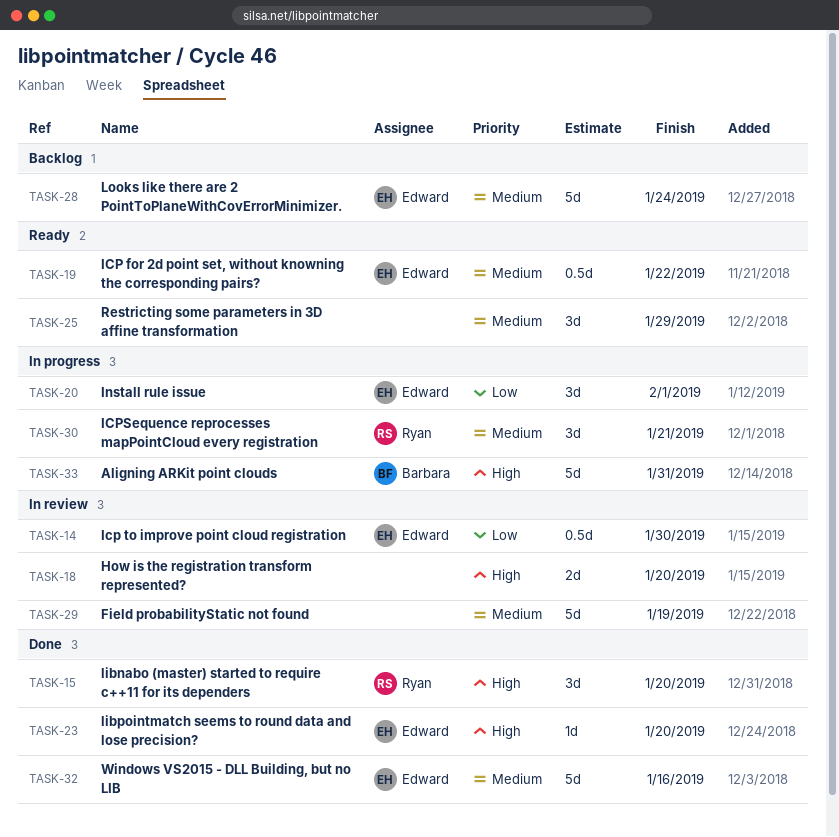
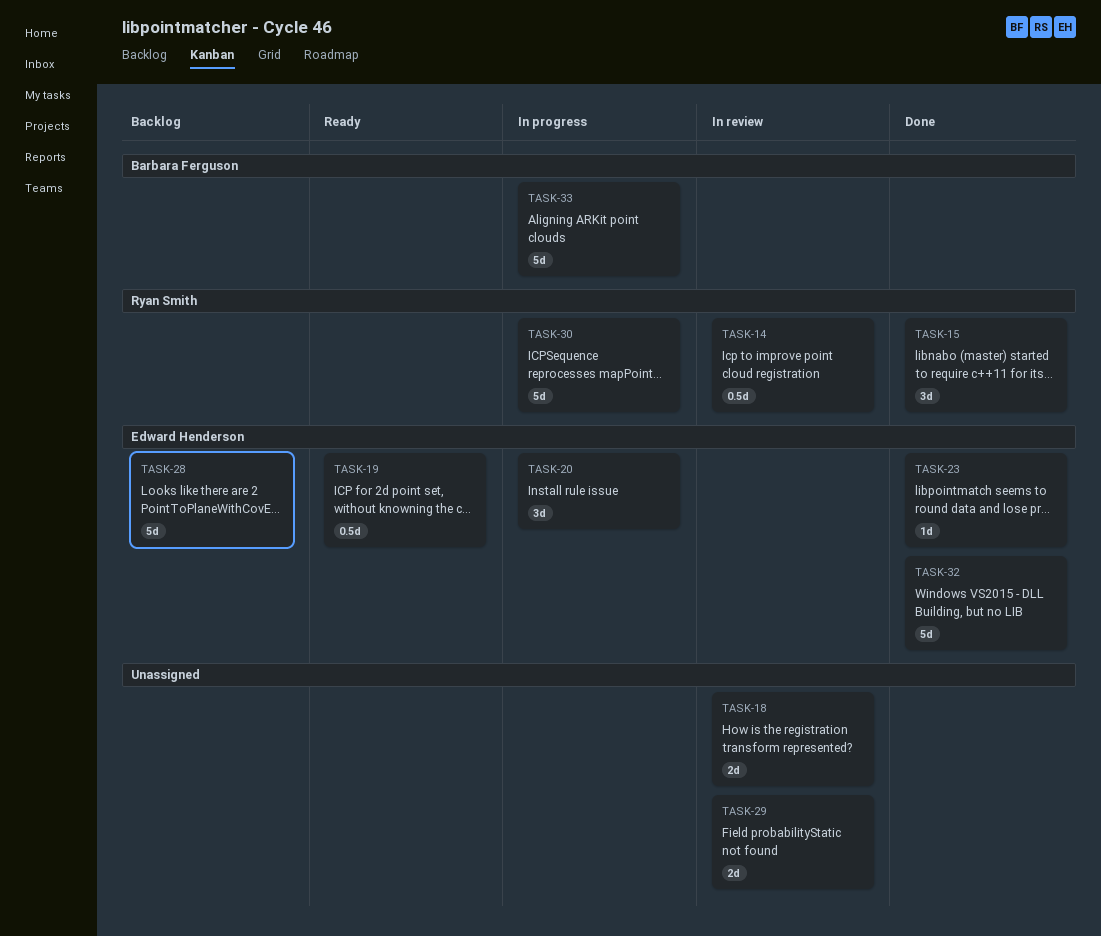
TASK-14, owner: Edward Henderson -> Ryan Smith
TASK-25: present -> none
TASK-29, estimate: 5d -> 2d
TASK-30, estimate: 3d -> 5d

